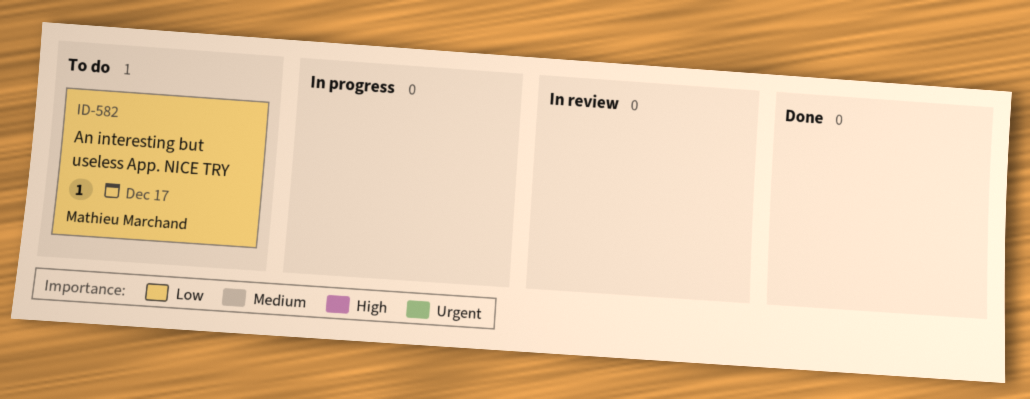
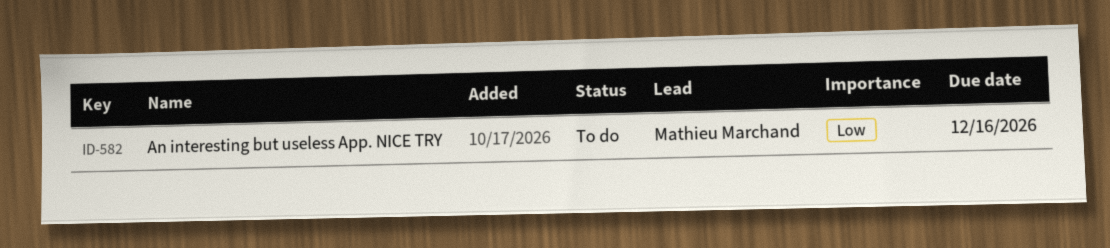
ID-582, due: Dec 17 -> Dec 16

